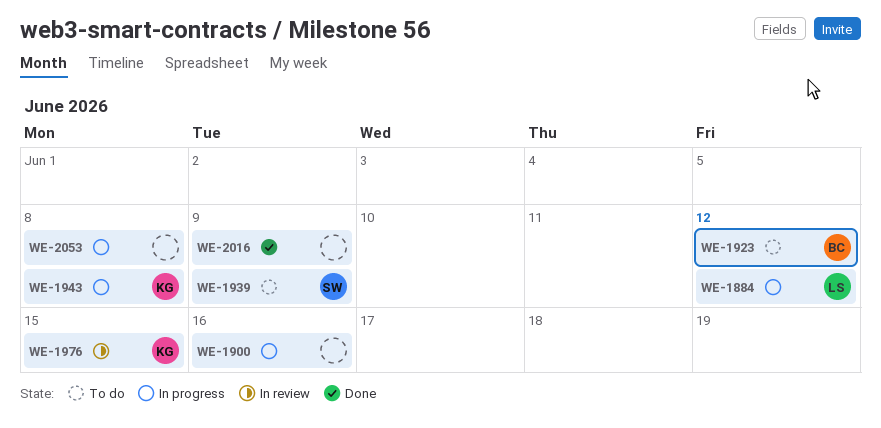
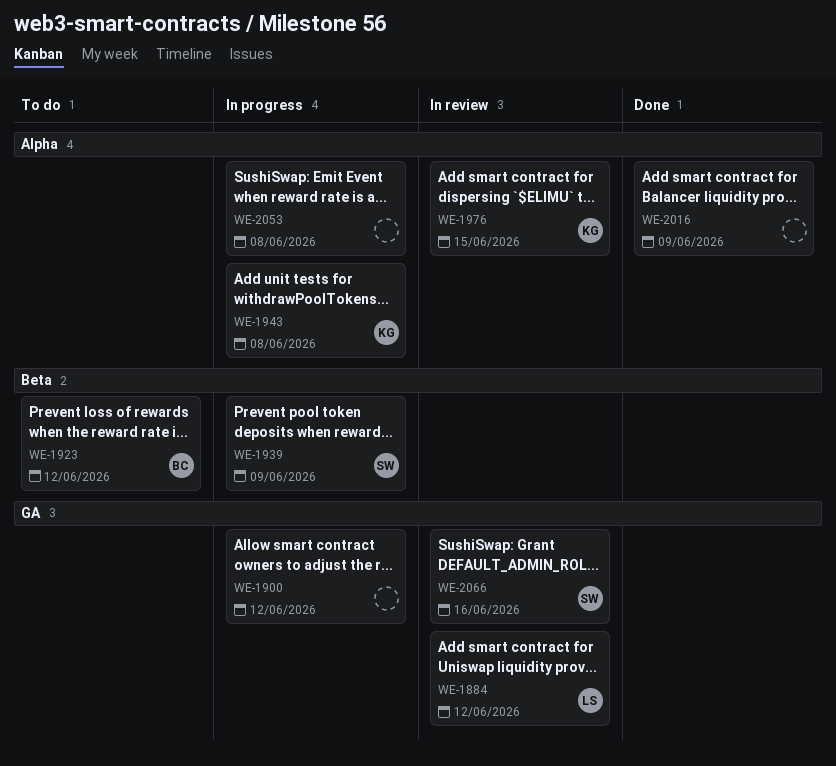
WE-1884, status: In progress -> In review
WE-1900, due: Jun 16 -> Jun 12
WE-1939, status: To do -> In progress
WE-2066: none -> present

